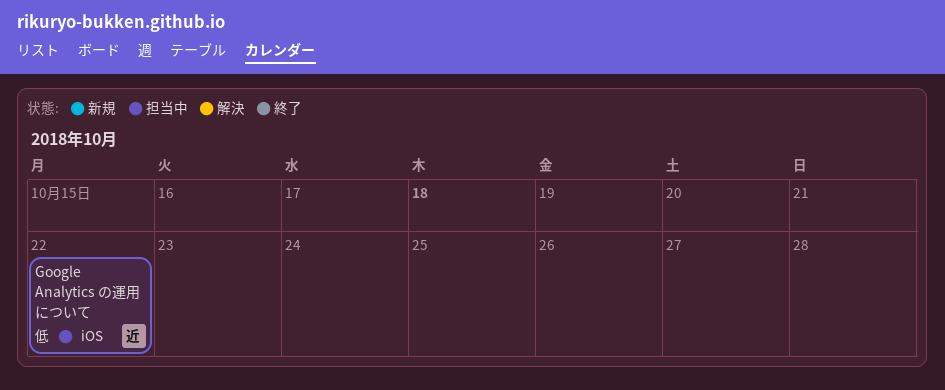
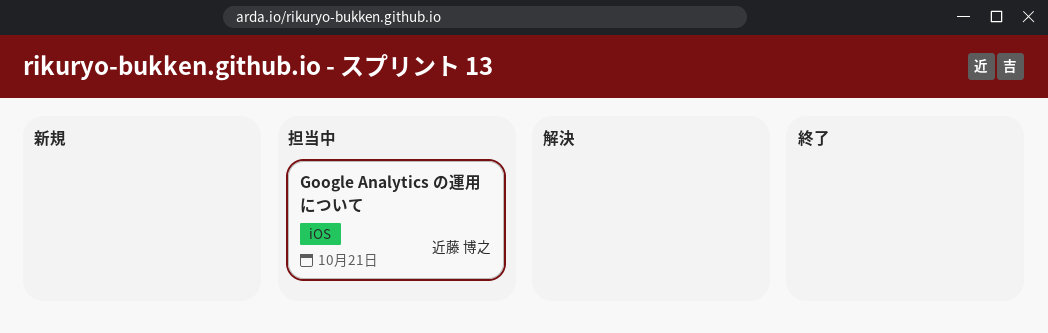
Google Analytics の運用について, due: Oct 22 -> Oct 21

